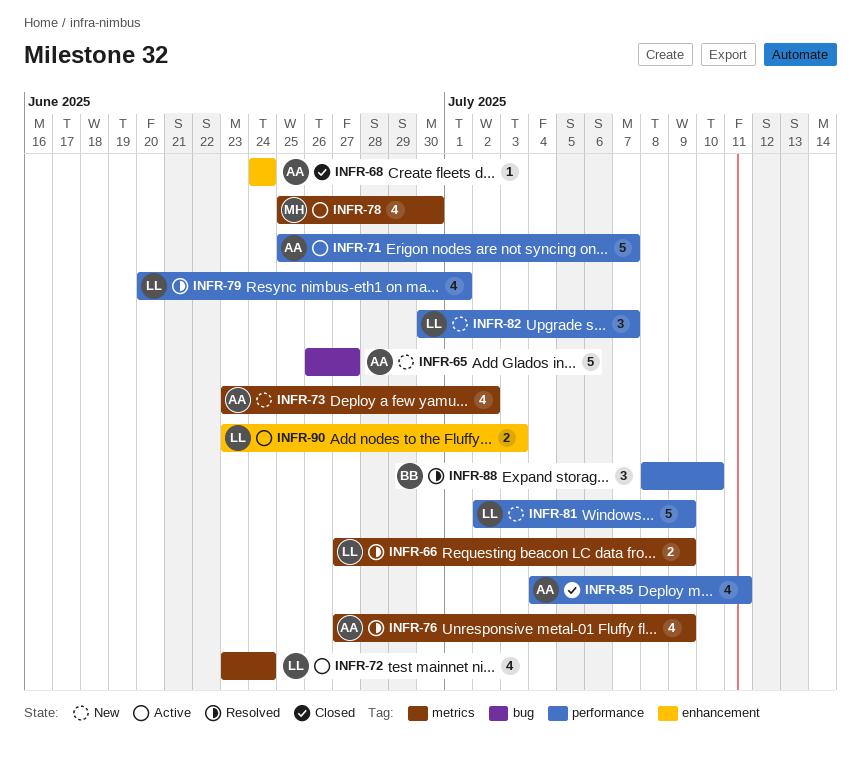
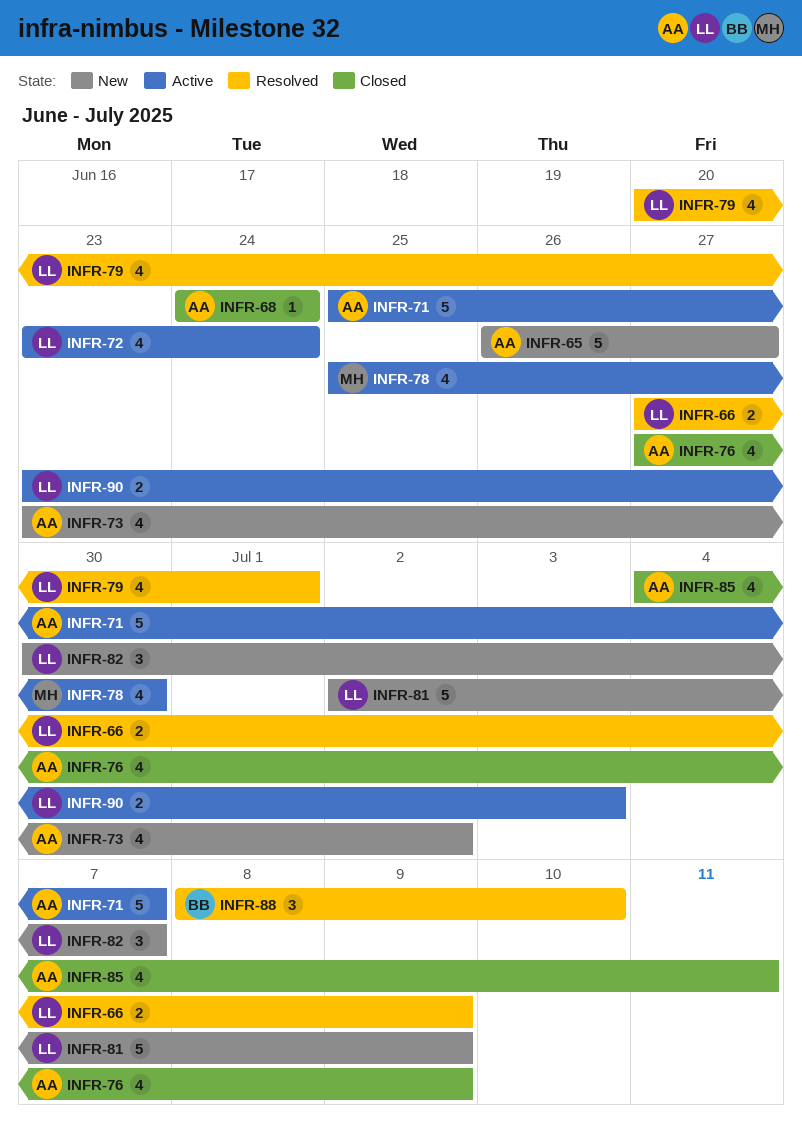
INFR-76, status: Resolved -> Closed

